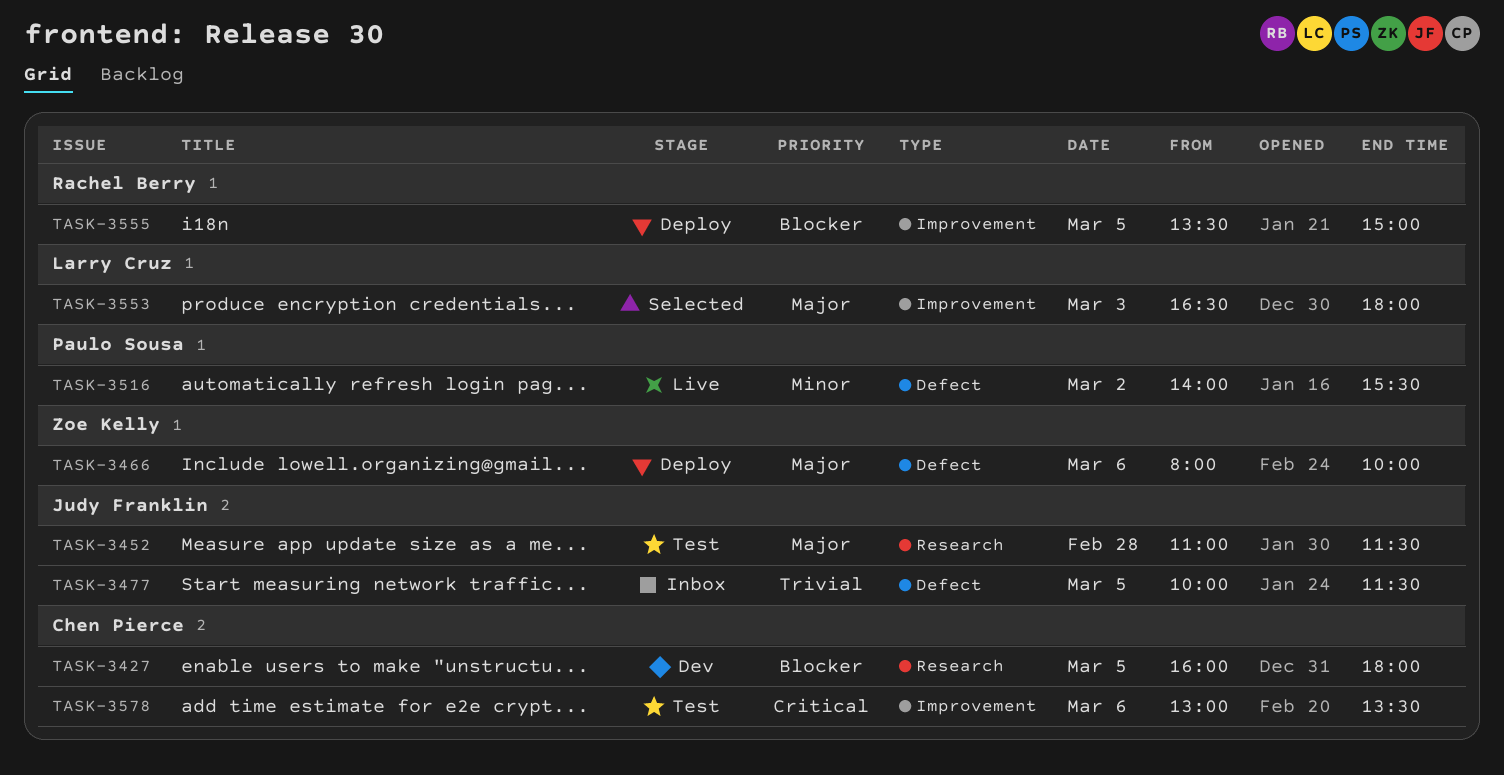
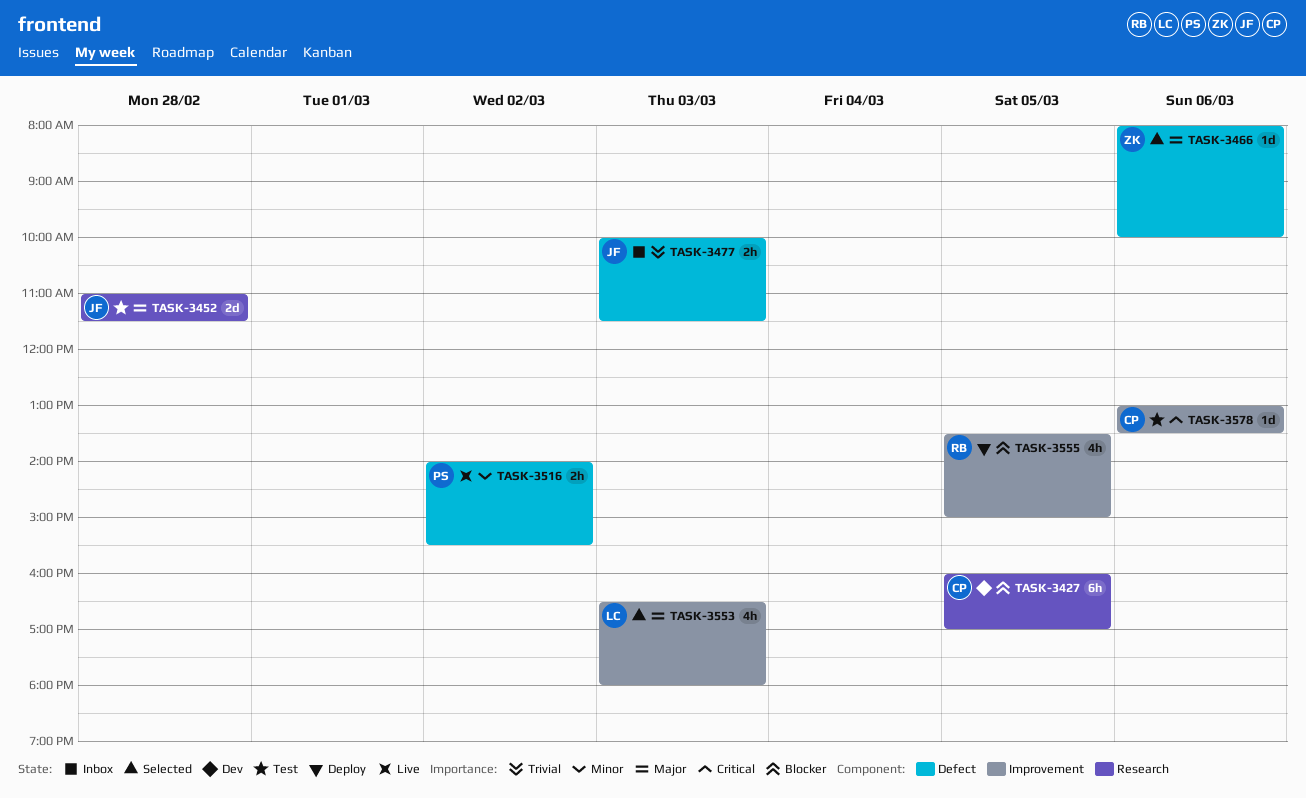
TASK-3427, ends: 18:00 -> 17:00
TASK-3466, status: Deploy -> Selected
TASK-3477, day: Mar 5 -> Mar 3

